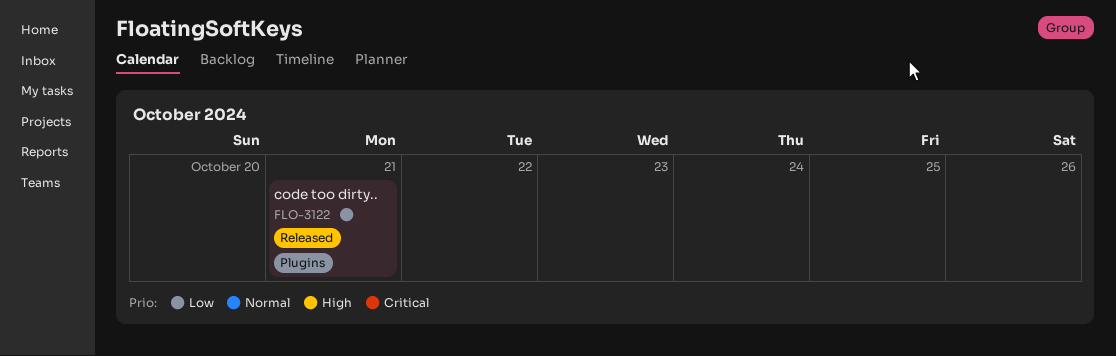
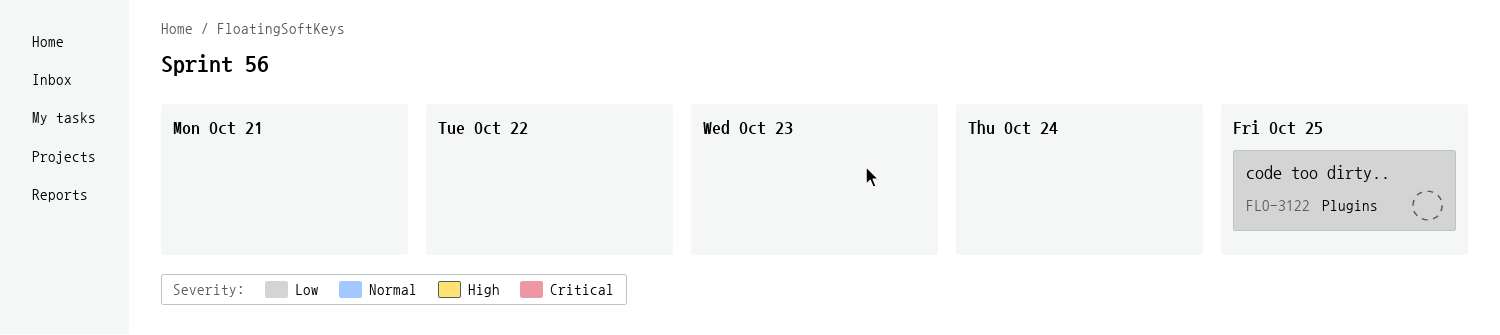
FLO-3122, due: Oct 21 -> Oct 25

